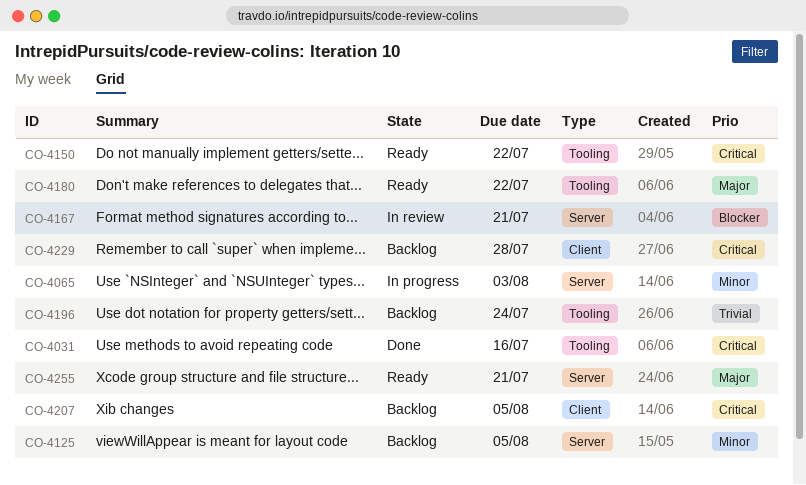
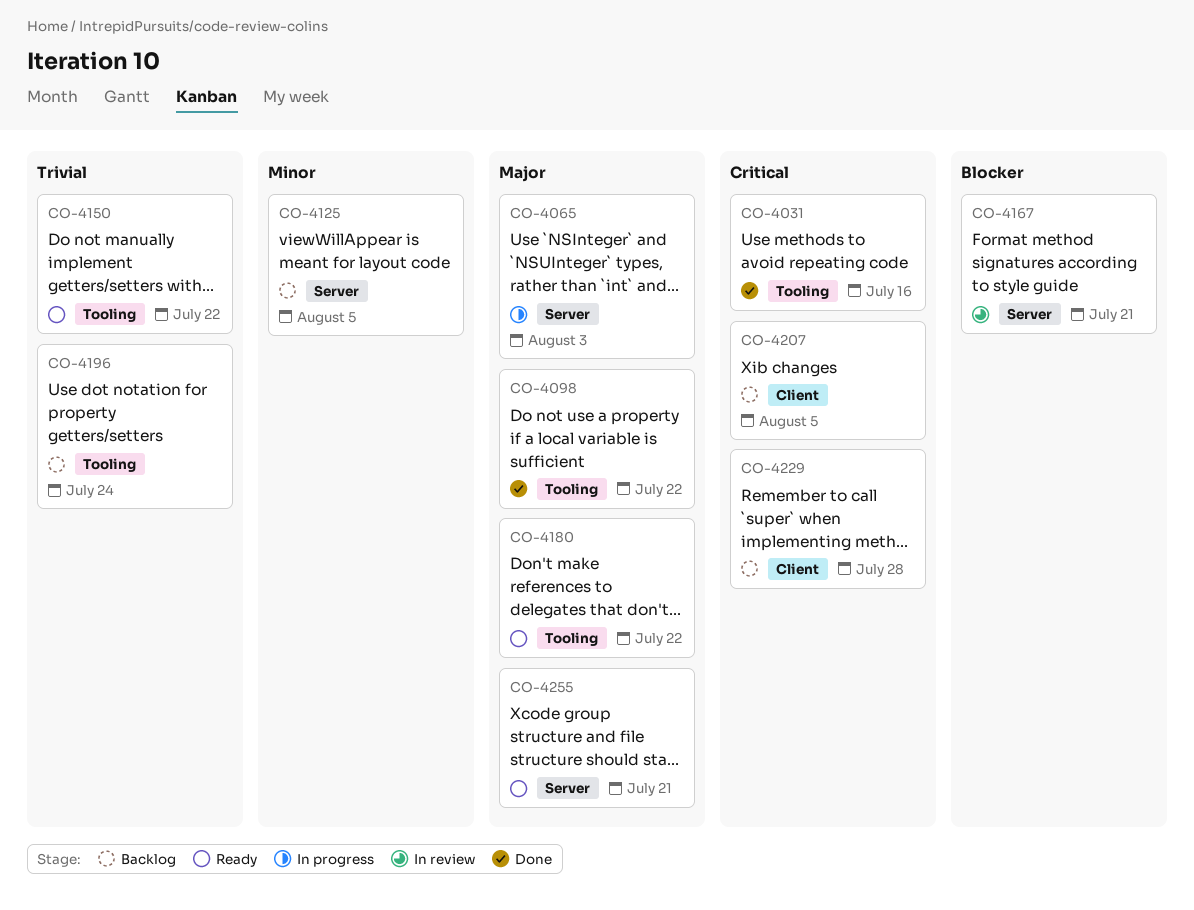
CO-4065, priority: Minor -> Major
CO-4098: none -> present
CO-4150, priority: Critical -> Trivial

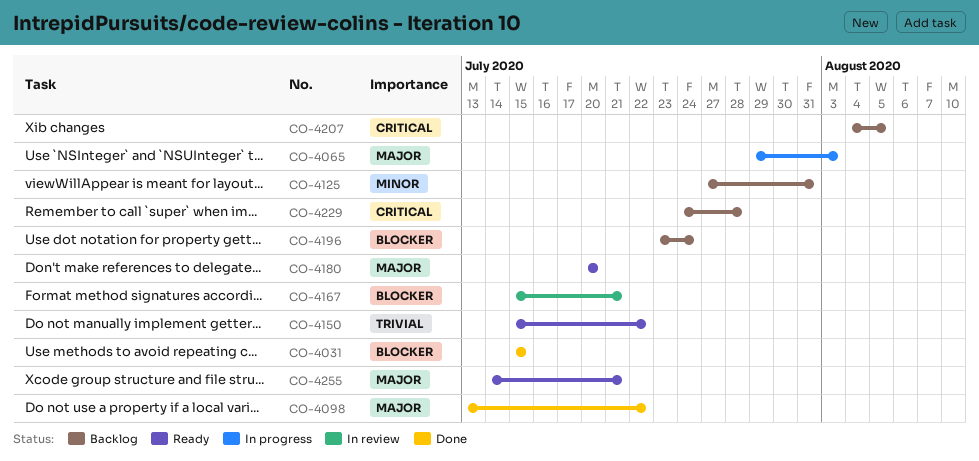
CO-4031, priority: Critical -> Blocker
CO-4031, due: Jul 16 -> Jul 15
CO-4125, due: Aug 5 -> Jul 31
CO-4180, due: Jul 22 -> Jul 20
CO-4196, priority: Trivial -> Blocker

